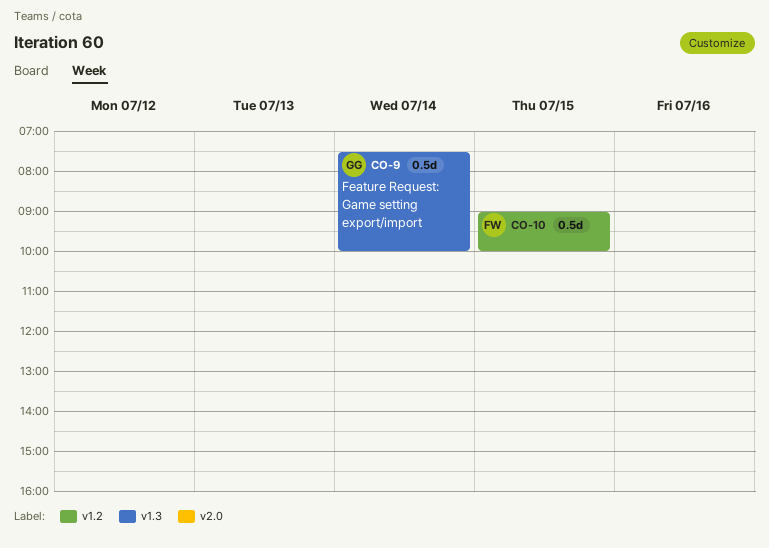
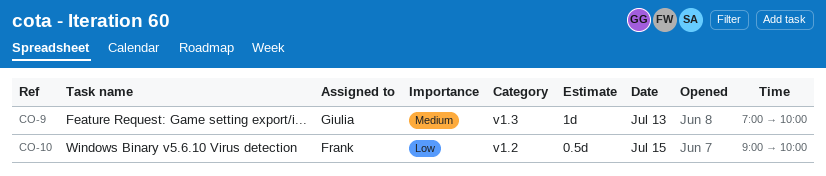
CO-9, estimate: 0.5d -> 1d
CO-9, day: Jul 14 -> Jul 13
CO-9, begins: 07:30 -> 07:00

